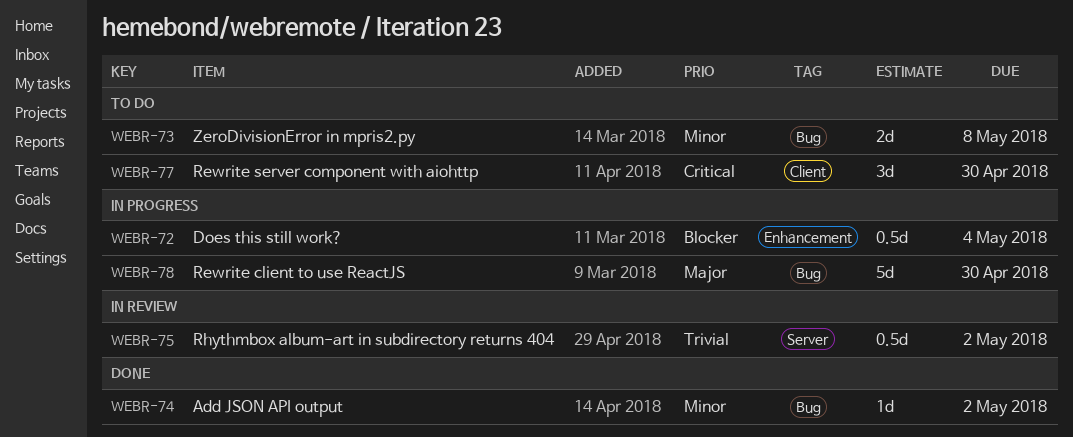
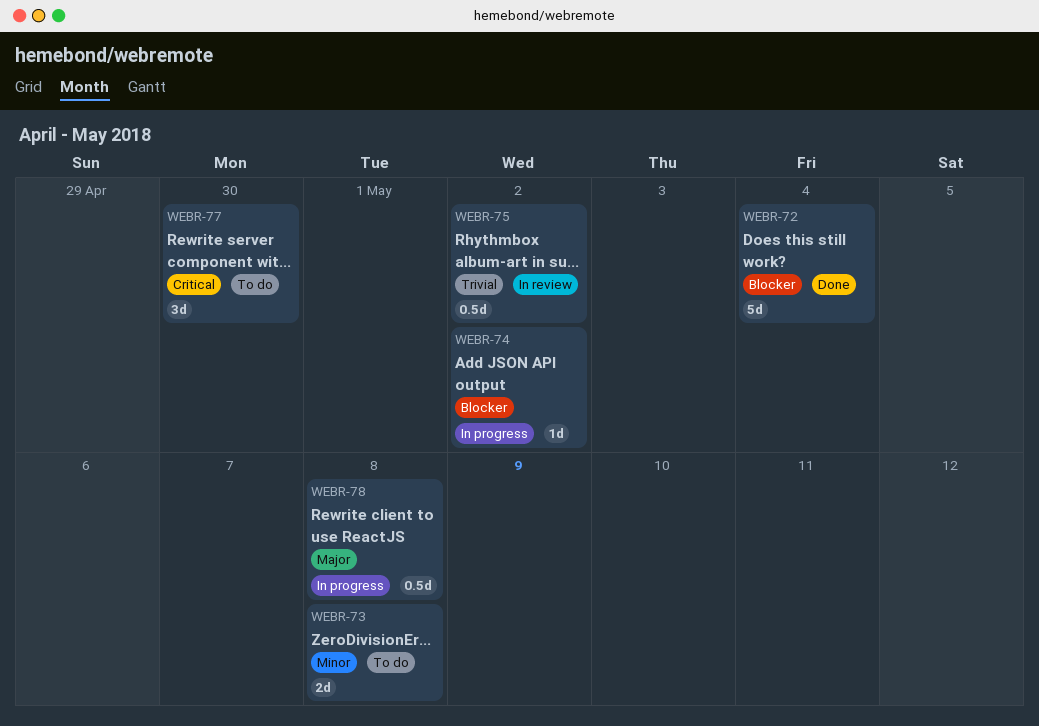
WEBR-72, status: In progress -> Done
WEBR-72, estimate: 0.5d -> 5d
WEBR-74, status: Done -> In progress
WEBR-74, priority: Minor -> Blocker
WEBR-78, estimate: 5d -> 0.5d
WEBR-78, due: Apr 30 -> May 8

